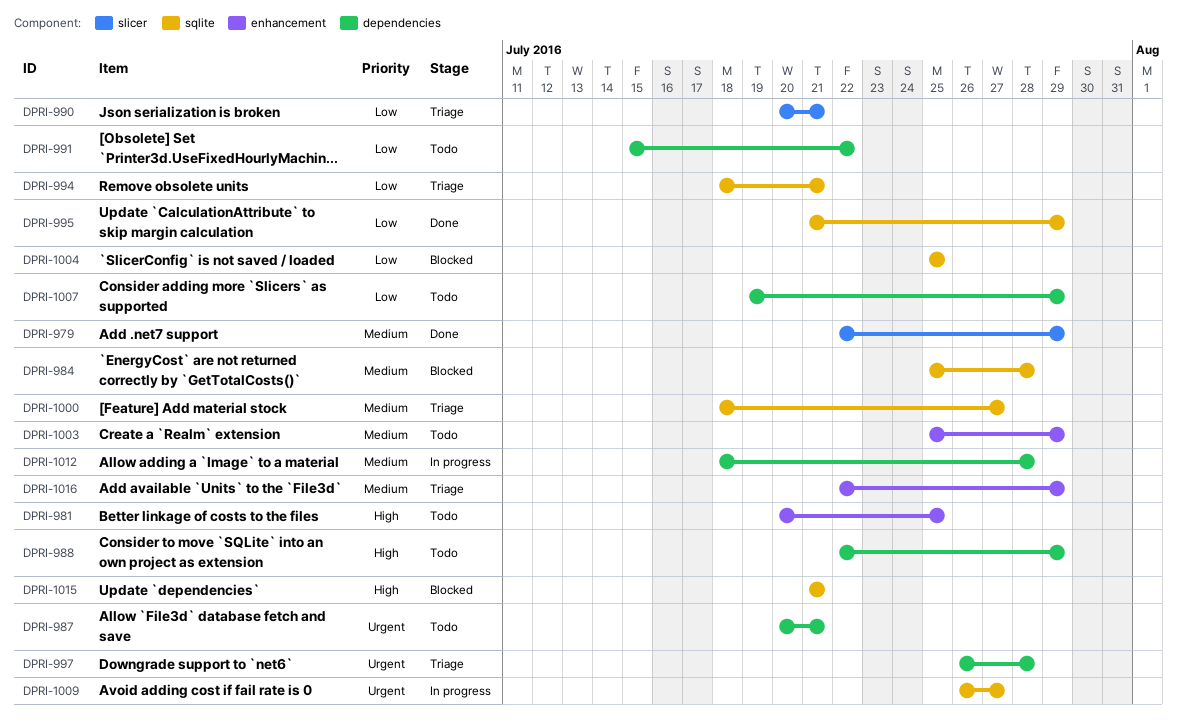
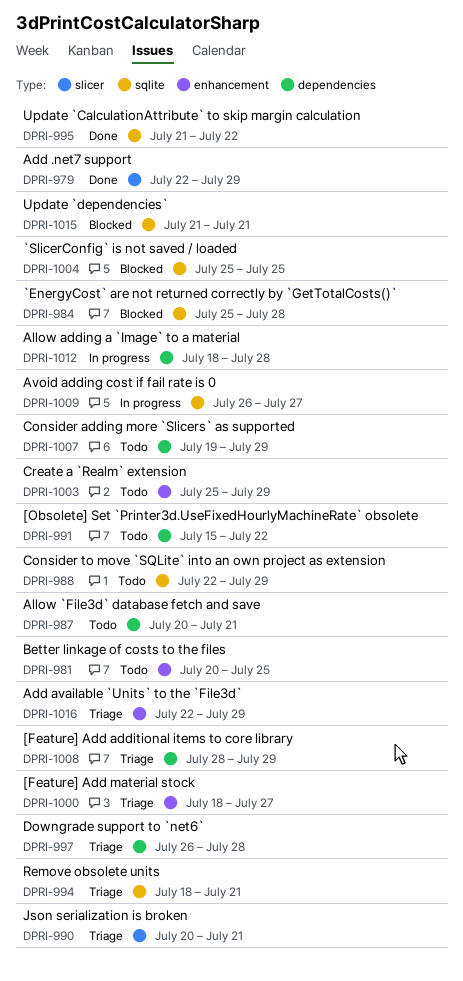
DPRI-988, label: dependencies -> sqlite
DPRI-995, due: Jul 29 -> Jul 22
DPRI-1000, label: sqlite -> enhancement
DPRI-1008: none -> present

